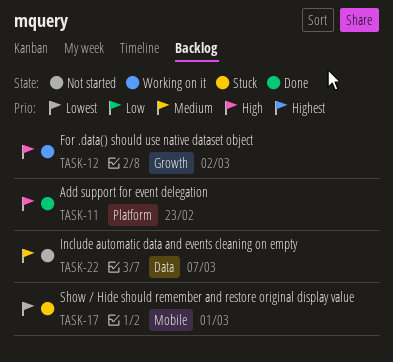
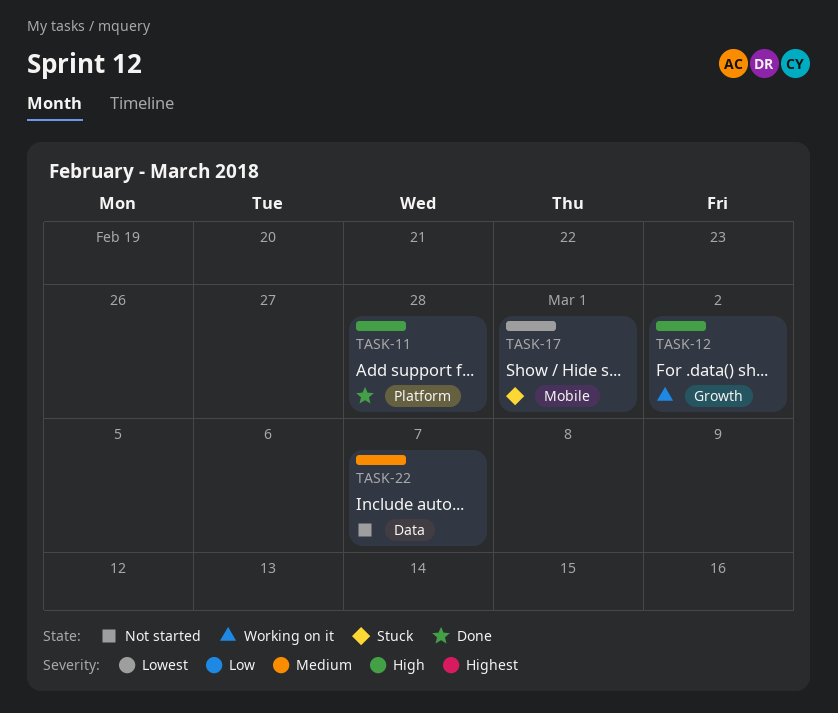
TASK-11, due: Feb 23 -> Feb 28

